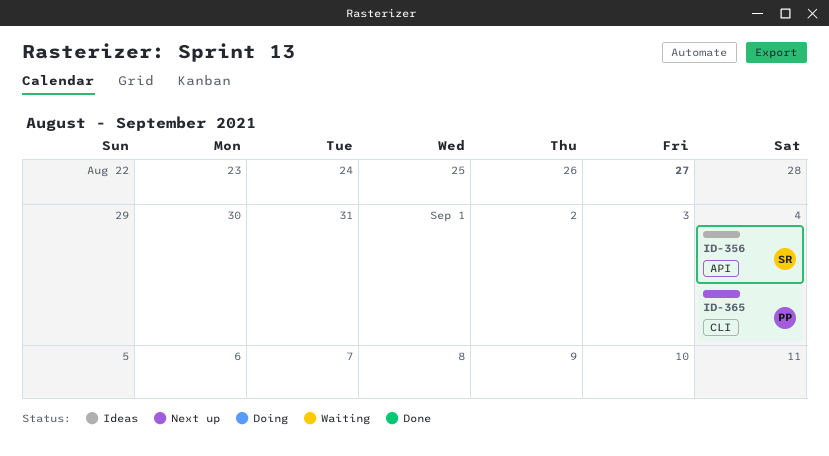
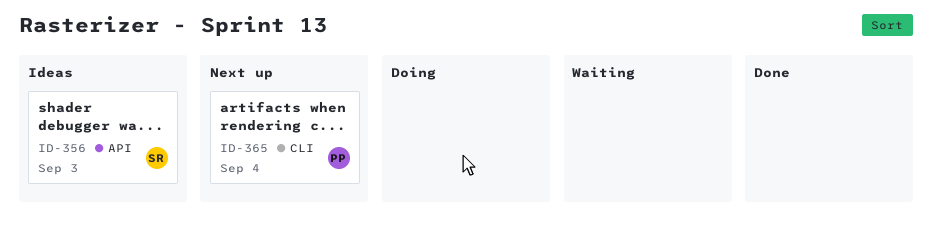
ID-356, due: Sep 4 -> Sep 3

